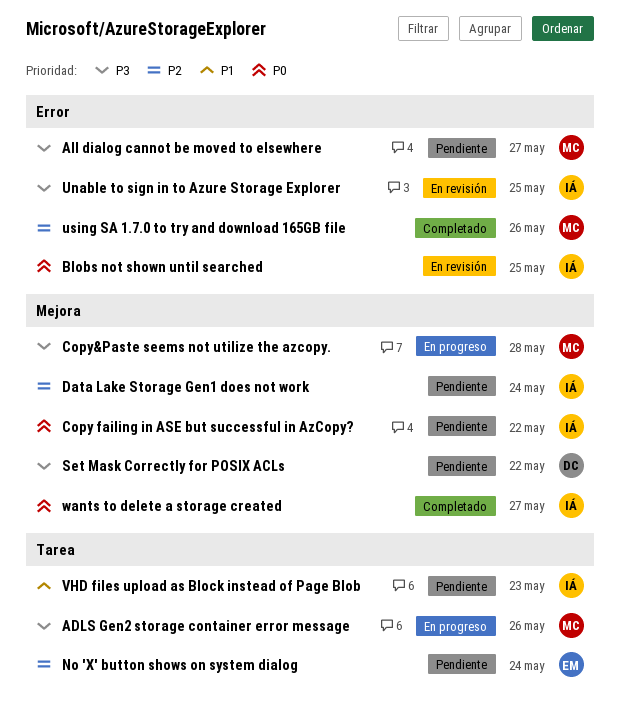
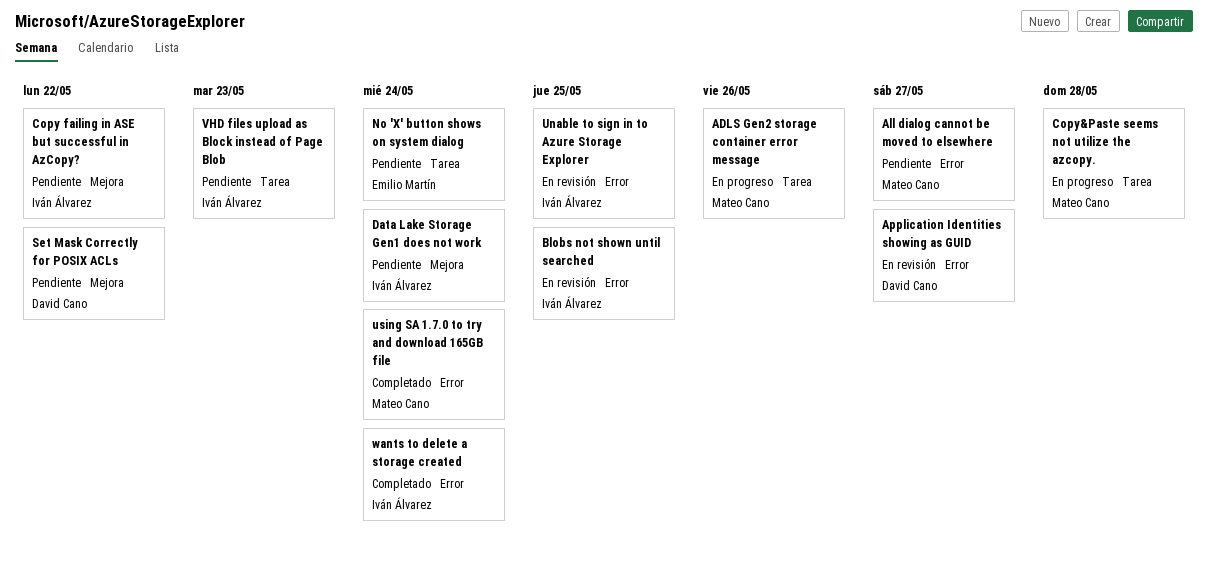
Application Identities showing as GUID: none -> present
Copy&Paste seems not utilize the azcopy., label: Mejora -> Tarea
using SA 1.7.0 to try and download 165GB file, due: May 26 -> May 24
wants to delete a storage created, label: Mejora -> Error
wants to delete a storage created, due: May 27 -> May 24

